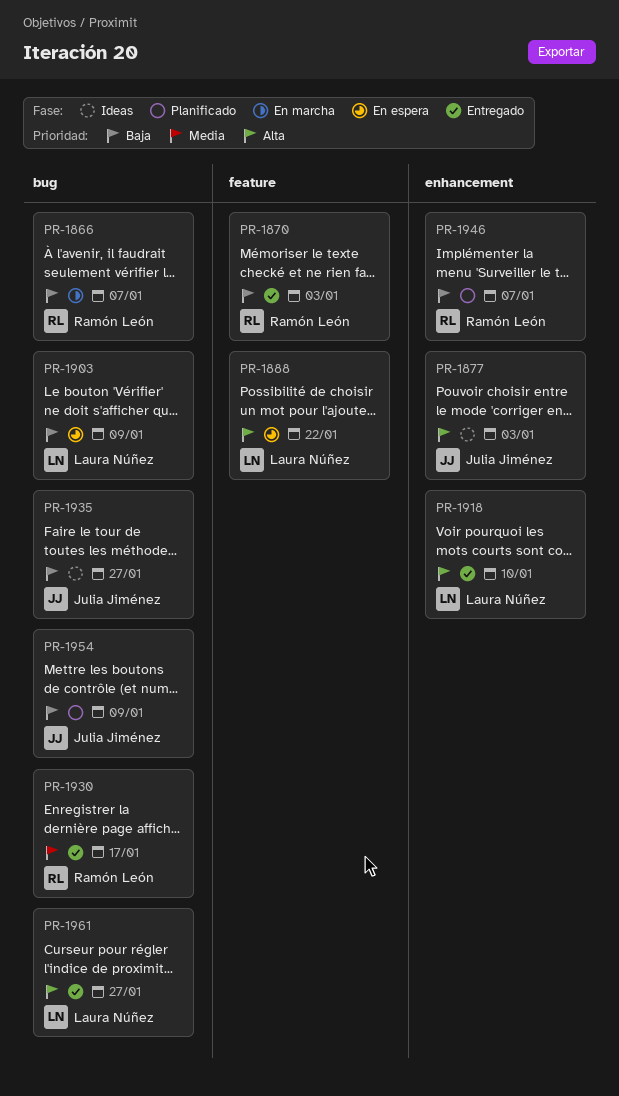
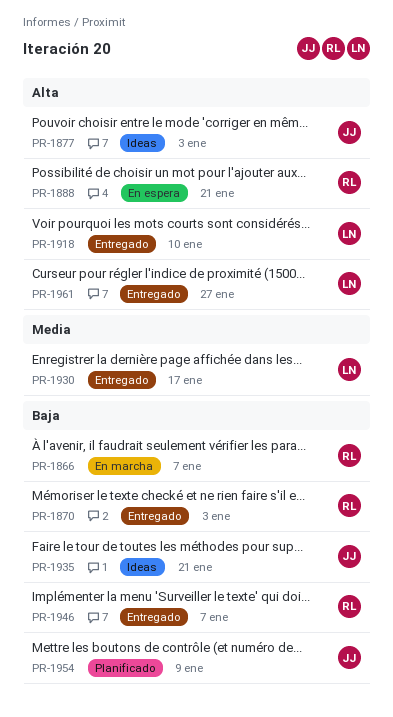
PR-1888, owner: Laura Núñez -> Ramón León
PR-1888, due: Jan 22 -> Jan 21
PR-1903: present -> none
PR-1930, owner: Ramón León -> Laura Núñez
PR-1935, due: Jan 27 -> Jan 21
PR-1946, status: Planificado -> Entregado

